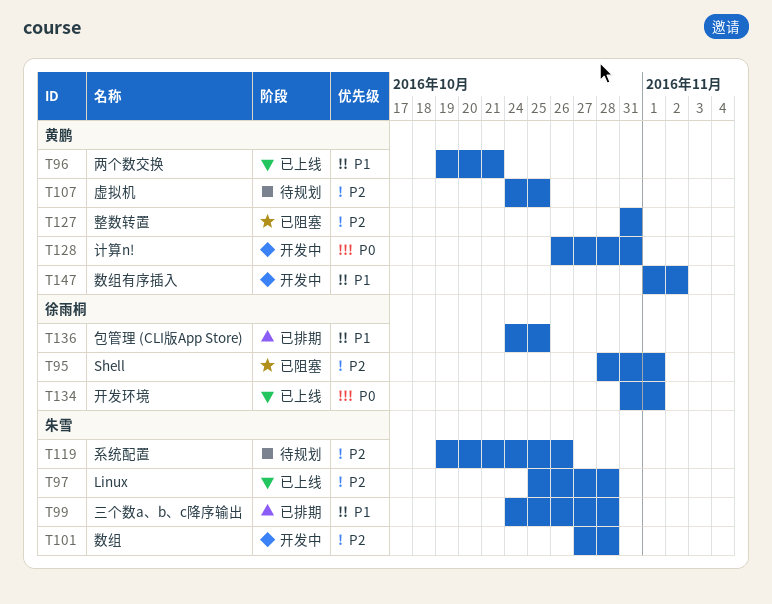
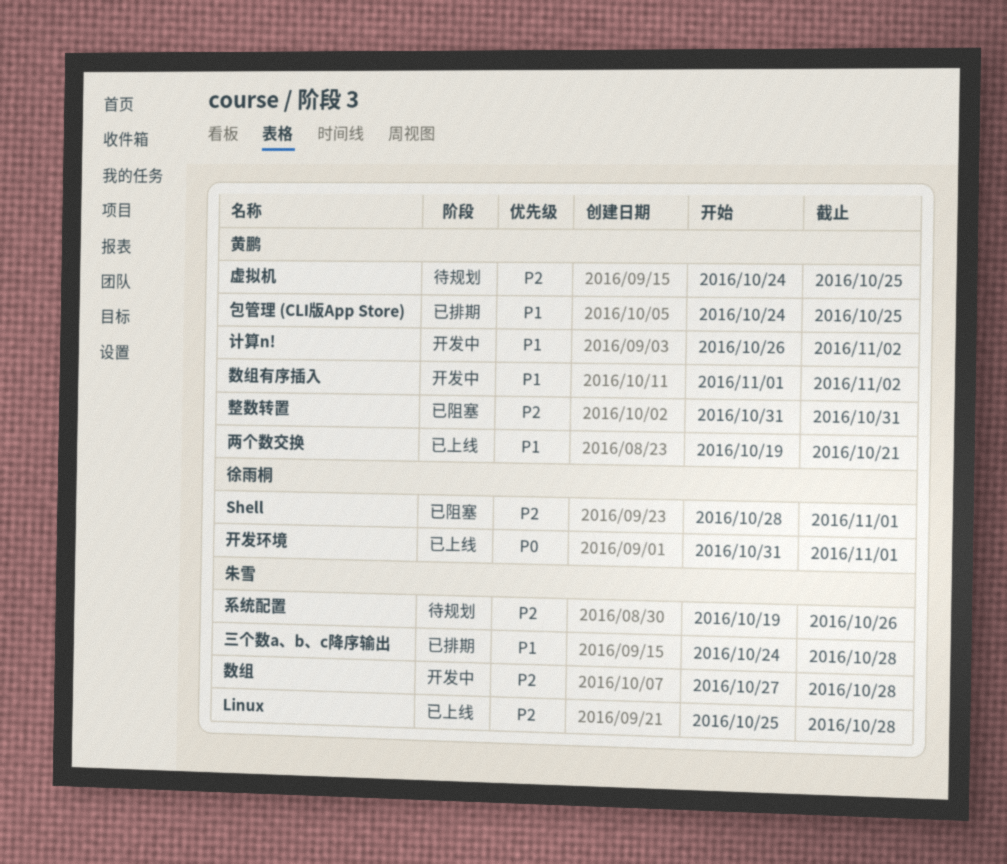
包管理 (CLI版App Store), owner: 徐雨桐 -> 黄鹏
计算n!, priority: P0 -> P1
计算n!, due: Oct 31 -> Nov 2

